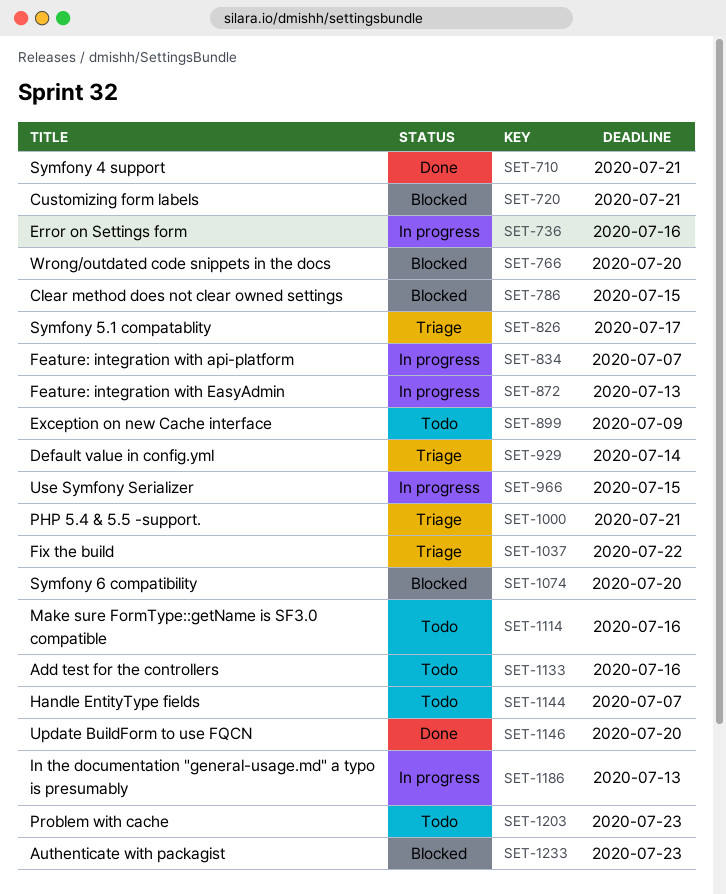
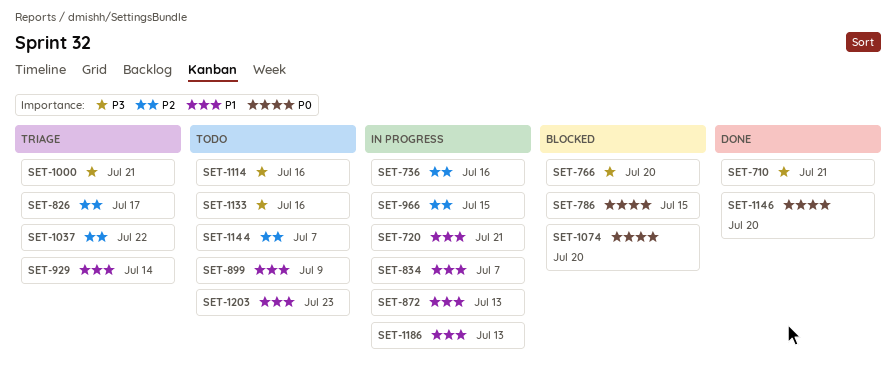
SET-720, status: Blocked -> In progress
SET-1233: present -> none

